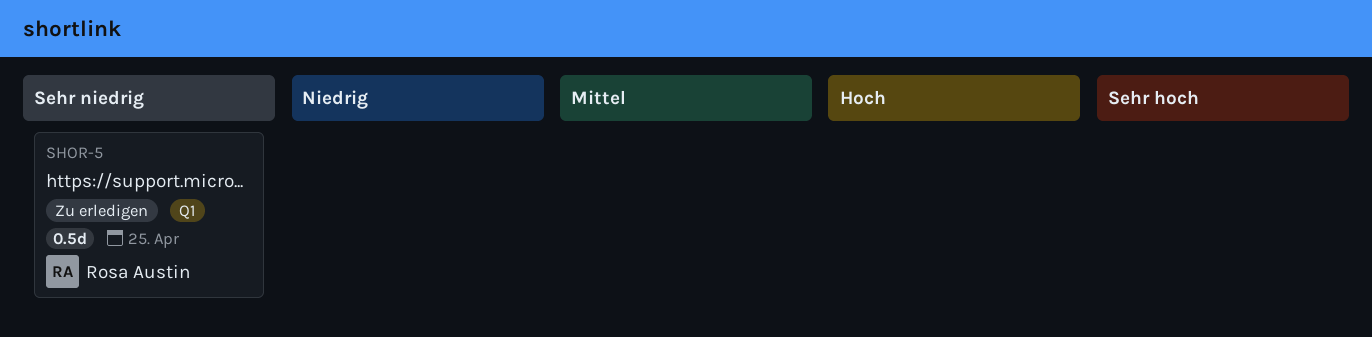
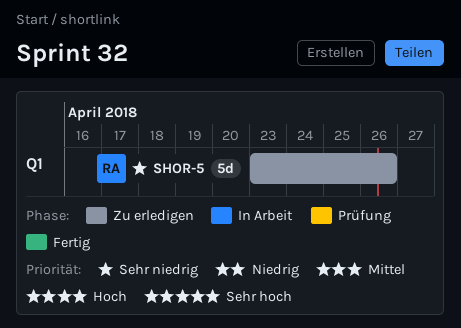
SHOR-5, estimate: 0.5d -> 5d
SHOR-5, due: Apr 25 -> Apr 26

